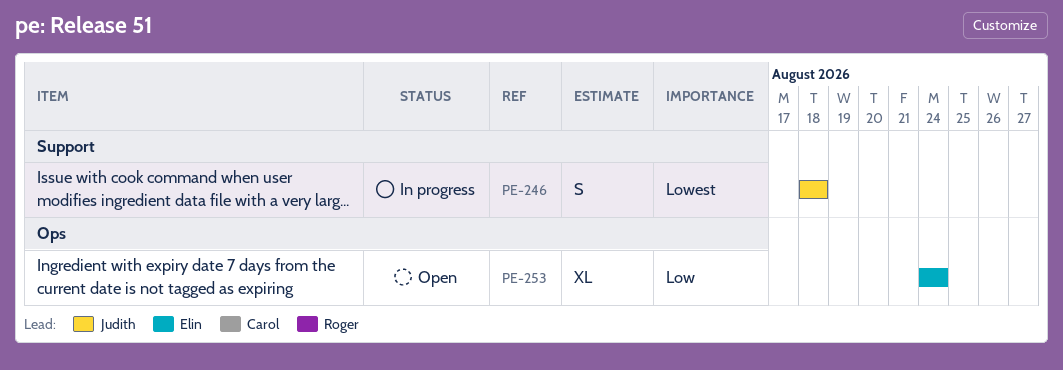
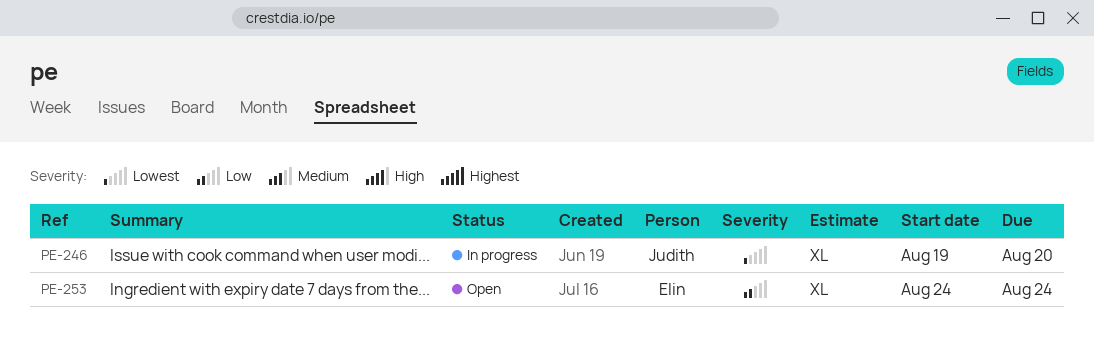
PE-246, estimate: S -> XL
PE-246, start: Aug 18 -> Aug 19
PE-246, due: Aug 18 -> Aug 20

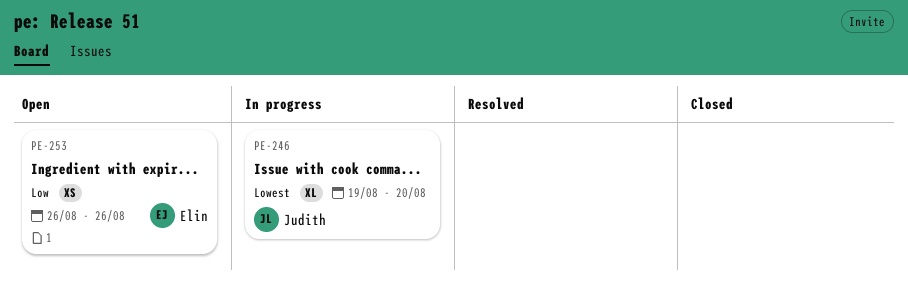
PE-253, estimate: XL -> XS
PE-253, start: Aug 24 -> Aug 26
PE-253, due: Aug 24 -> Aug 26

